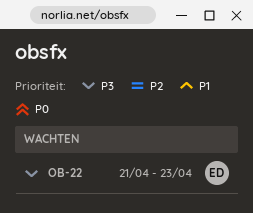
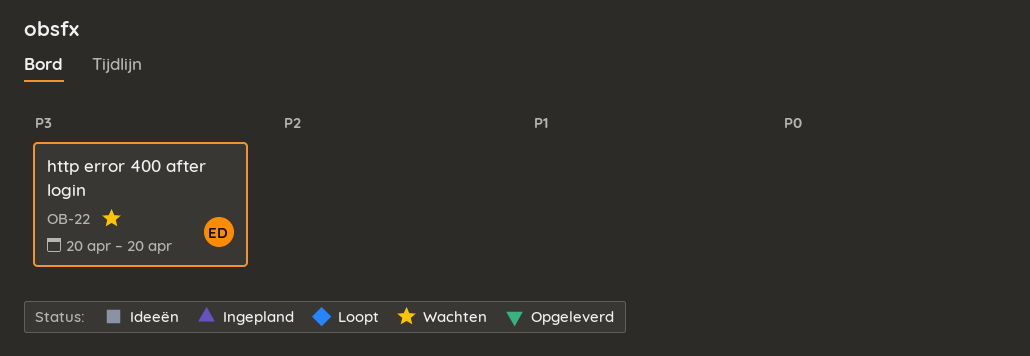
OB-22, start: Apr 21 -> Apr 20
OB-22, due: Apr 23 -> Apr 20

